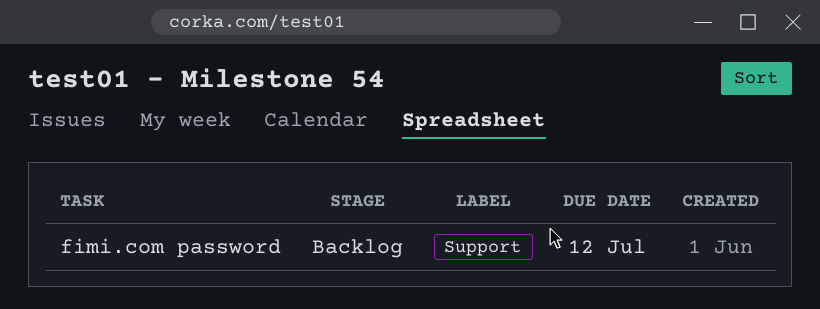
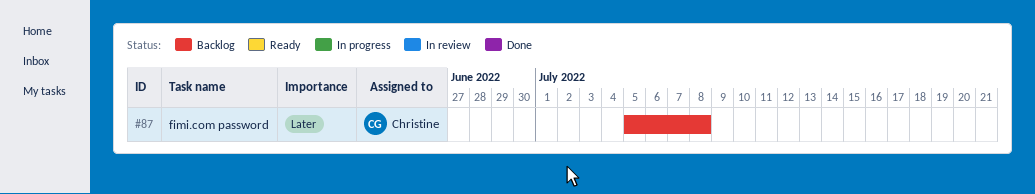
fimi.com password, due: Jul 12 -> Jul 8

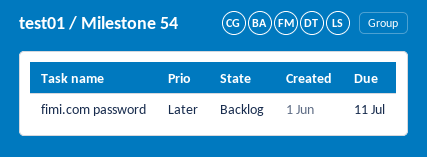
fimi.com password, due: Jul 8 -> Jul 11

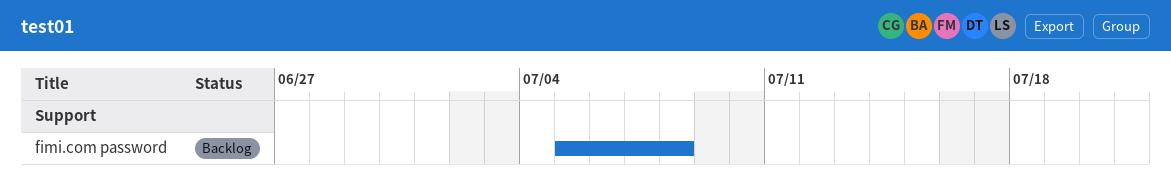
fimi.com password, due: Jul 11 -> Jul 8

